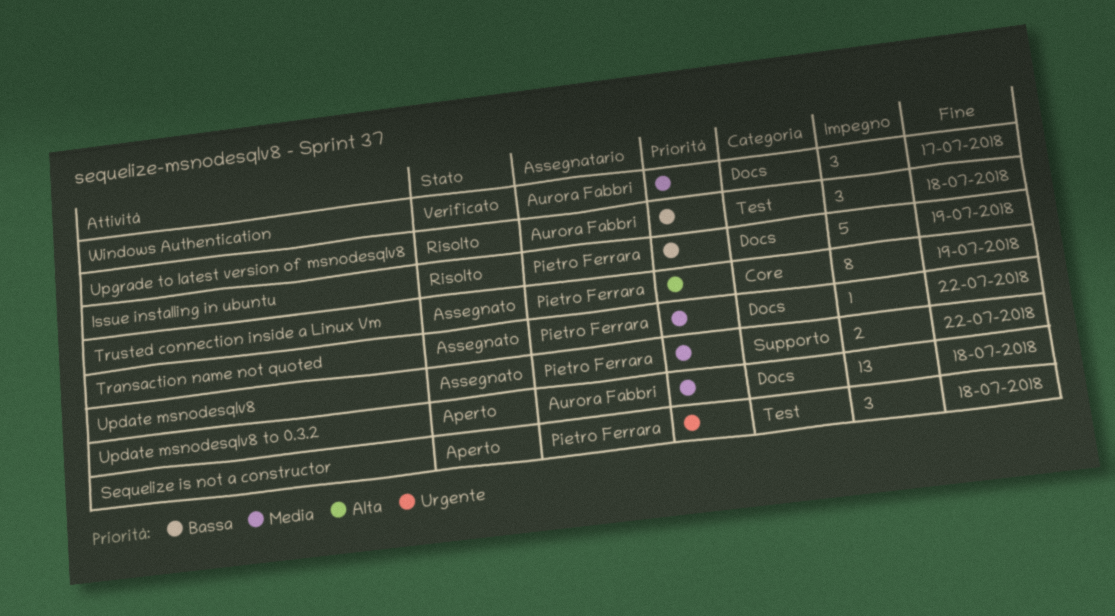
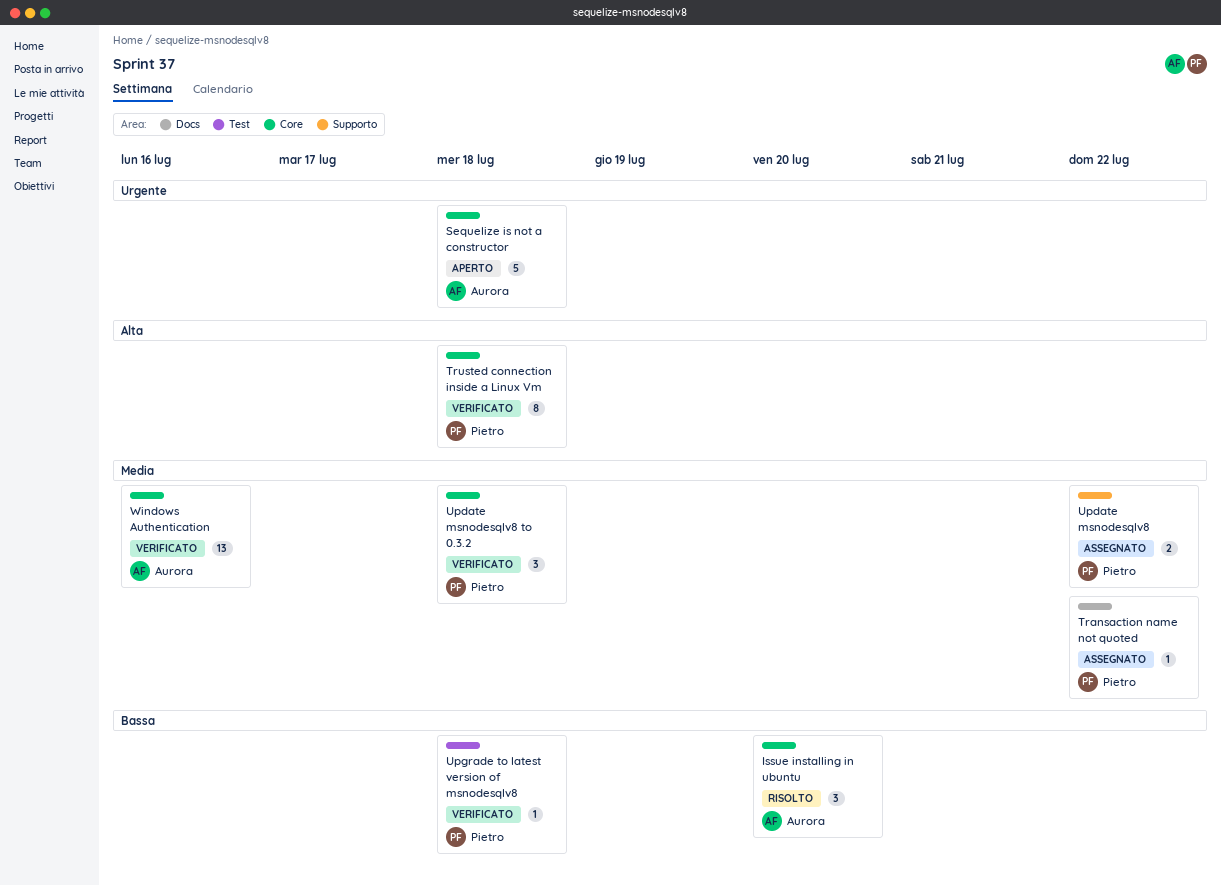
Issue installing in ubuntu, owner: Pietro Ferrara -> Aurora Fabbri
Issue installing in ubuntu, label: Docs -> Core
Issue installing in ubuntu, estimate: 5 -> 3
Issue installing in ubuntu, due: Jul 19 -> Jul 20
Sequelize is not a constructor, owner: Pietro Ferrara -> Aurora Fabbri
Sequelize is not a constructor, label: Test -> Core
Sequelize is not a constructor, estimate: 3 -> 5
Trusted connection inside a Linux Vm, status: Assegnato -> Verificato
Trusted connection inside a Linux Vm, due: Jul 19 -> Jul 18
Update msnodesqlv8 to 0.3.2, status: Aperto -> Verificato
Update msnodesqlv8 to 0.3.2, owner: Aurora Fabbri -> Pietro Ferrara
Update msnodesqlv8 to 0.3.2, label: Docs -> Core
Update msnodesqlv8 to 0.3.2, estimate: 13 -> 3
Upgrade to latest version of msnodesqlv8, status: Risolto -> Verificato
Upgrade to latest version of msnodesqlv8, owner: Aurora Fabbri -> Pietro Ferrara
Upgrade to latest version of msnodesqlv8, estimate: 3 -> 1
Windows Authentication, label: Docs -> Core
Windows Authentication, estimate: 3 -> 13
Windows Authentication, due: Jul 17 -> Jul 16

